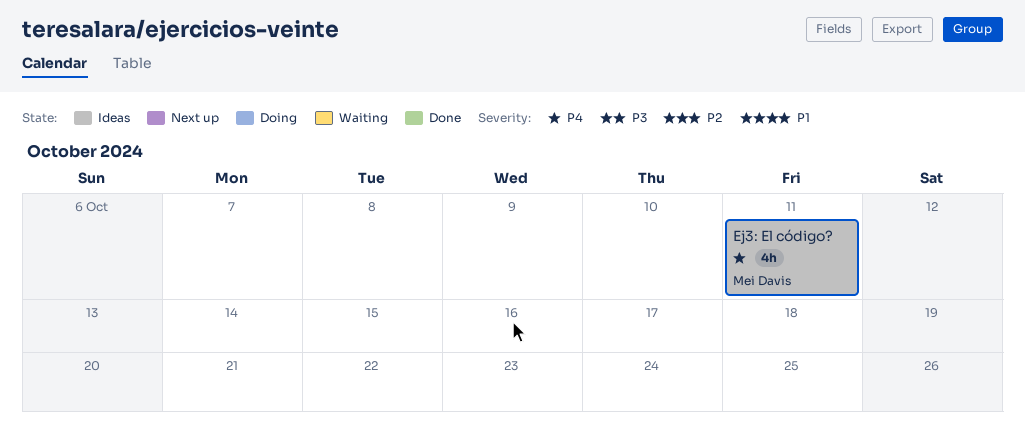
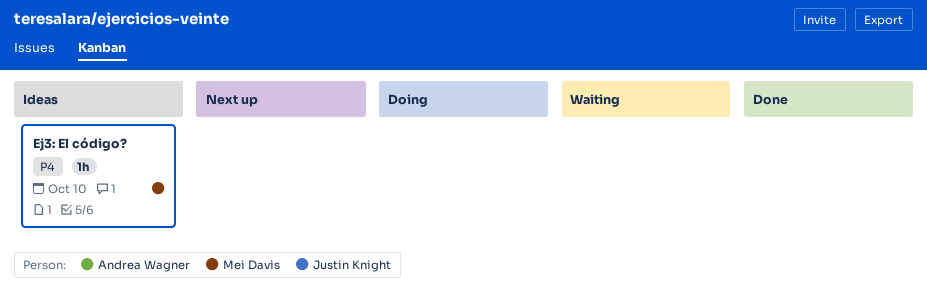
Ej3: El código?, estimate: 4h -> 1h
Ej3: El código?, due: Oct 11 -> Oct 10

